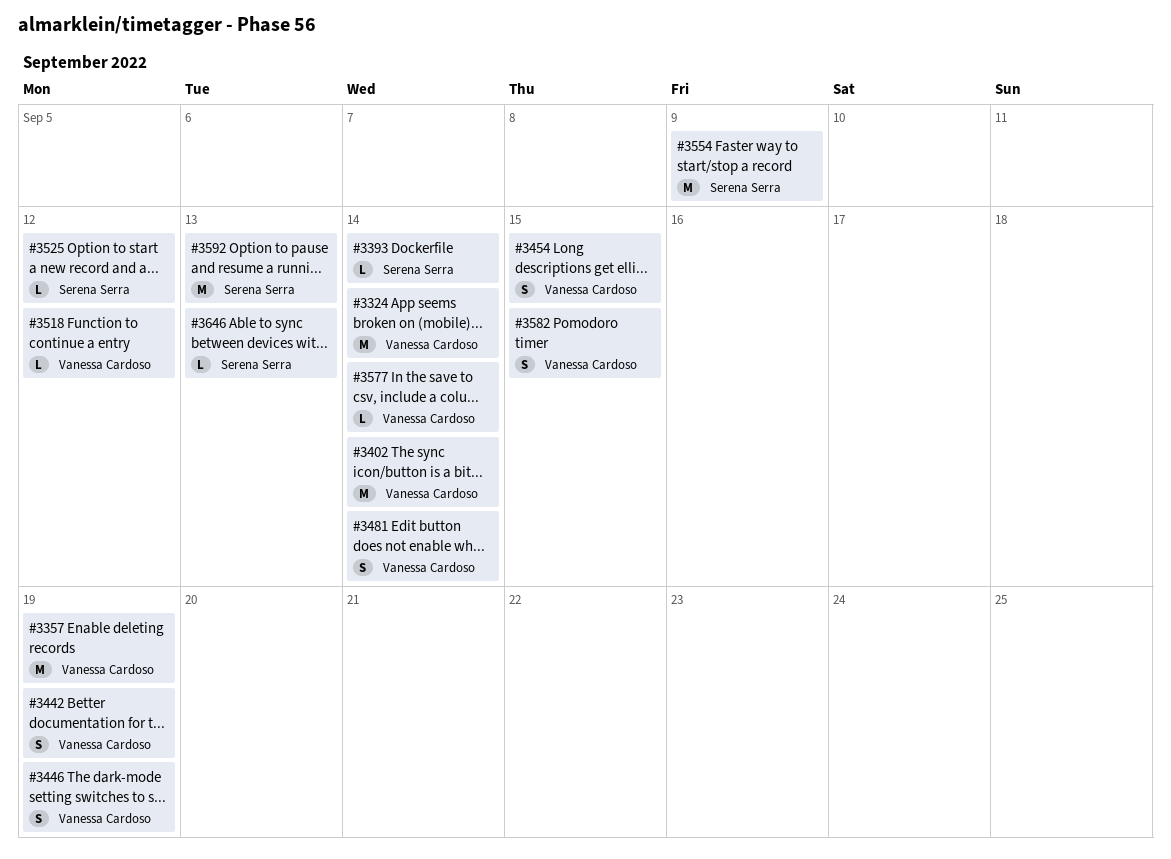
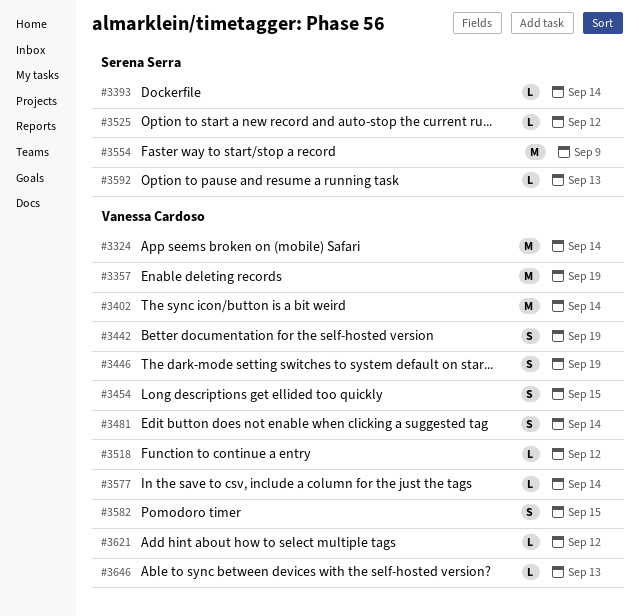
#3592, estimate: M -> L
#3621: none -> present
#3646, owner: Serena Serra -> Vanessa Cardoso

